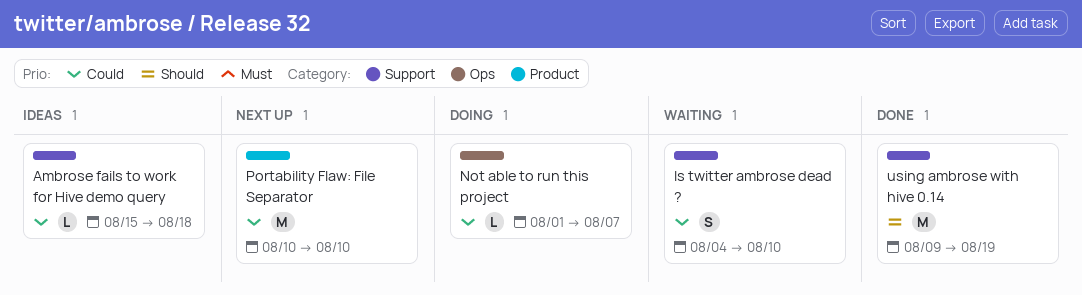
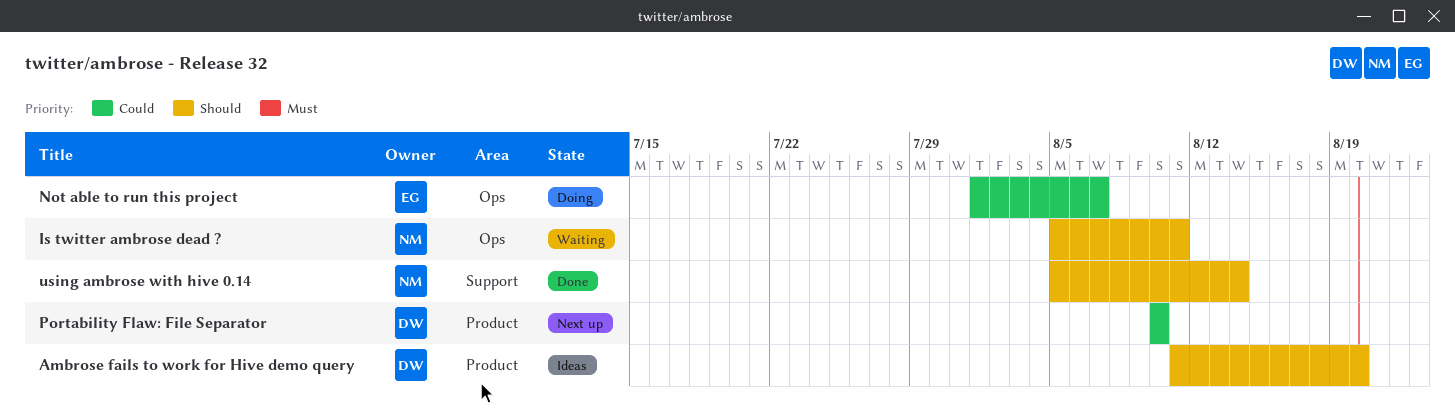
Ambrose fails to work for Hive demo query, priority: Could -> Should
Ambrose fails to work for Hive demo query, label: Support -> Product
Ambrose fails to work for Hive demo query, start: Aug 15 -> Aug 11
Ambrose fails to work for Hive demo query, due: Aug 18 -> Aug 20
Is twitter ambrose dead ?, priority: Could -> Should
Is twitter ambrose dead ?, label: Support -> Ops
Is twitter ambrose dead ?, start: Aug 4 -> Aug 5
Is twitter ambrose dead ?, due: Aug 10 -> Aug 11
using ambrose with hive 0.14, start: Aug 9 -> Aug 5
using ambrose with hive 0.14, due: Aug 19 -> Aug 14

